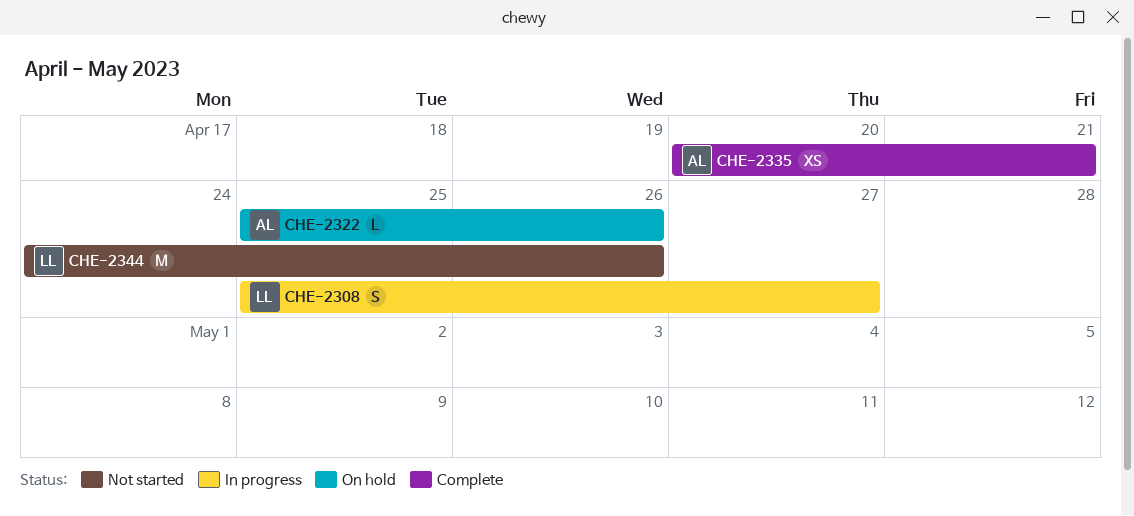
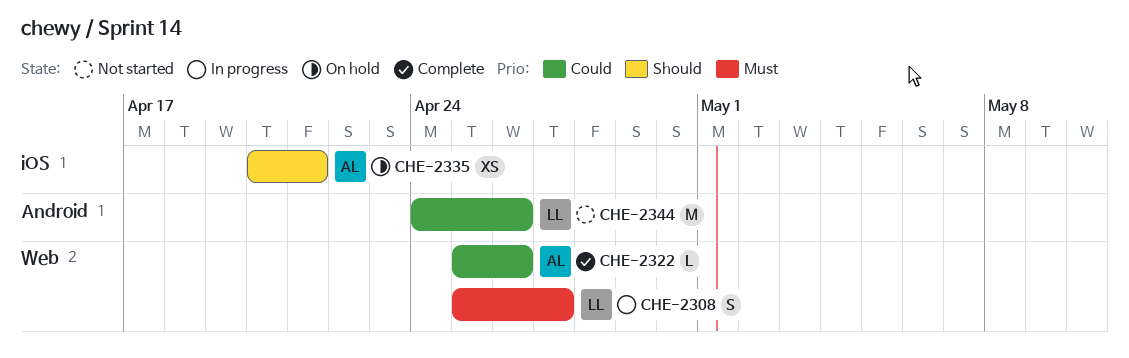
CHE-2322, status: On hold -> Complete
CHE-2335, status: Complete -> On hold

